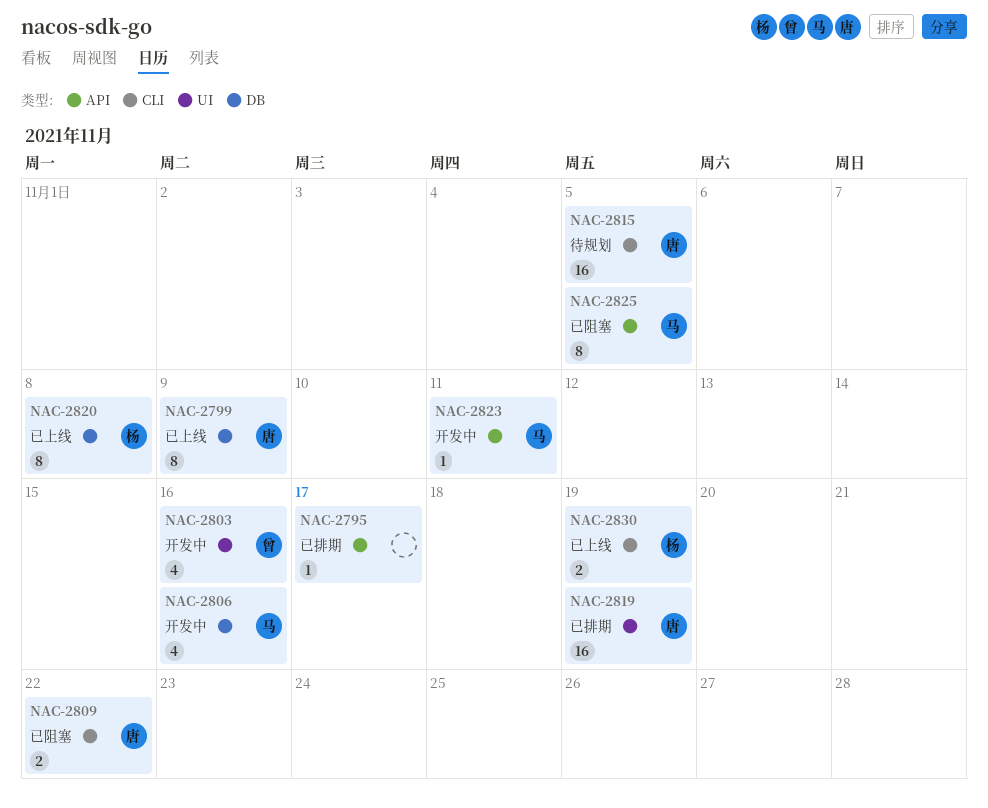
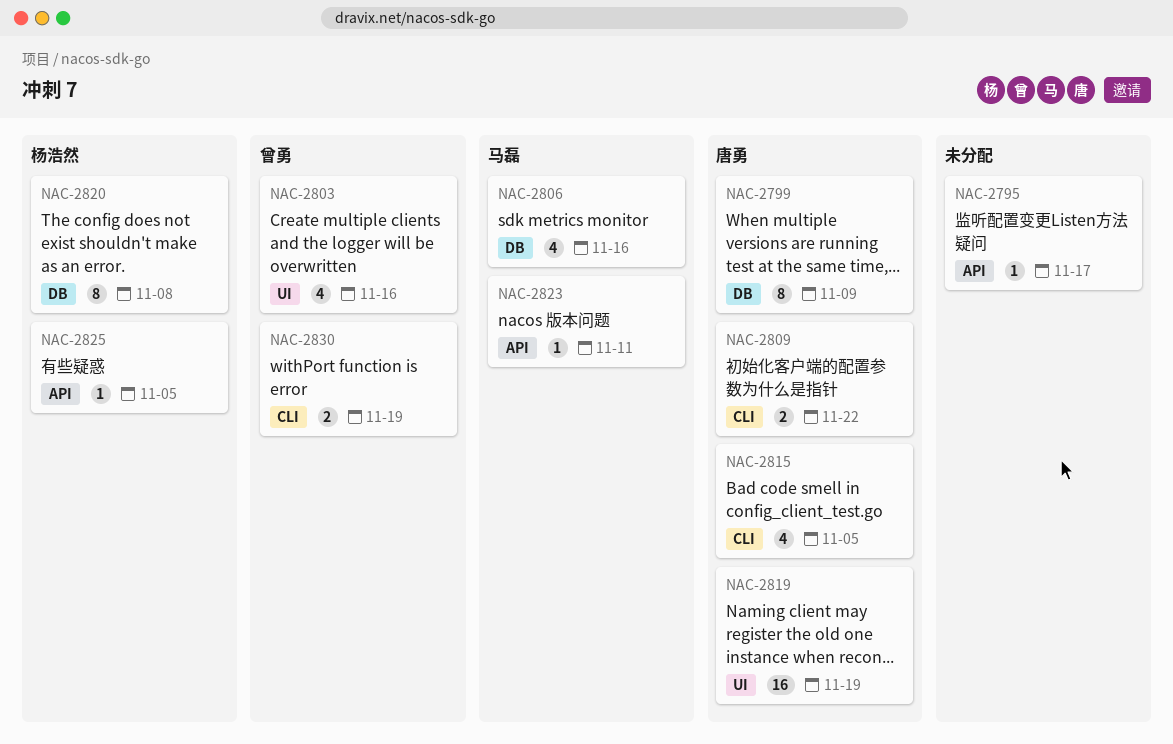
NAC-2815, estimate: 16 -> 4
NAC-2825, owner: 马磊 -> 杨浩然
NAC-2825, estimate: 8 -> 1
NAC-2830, owner: 杨浩然 -> 曾勇

